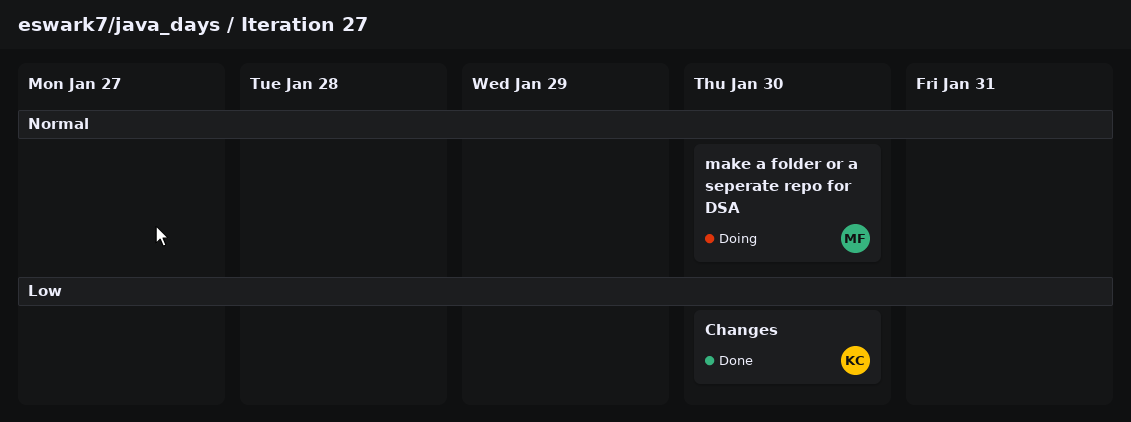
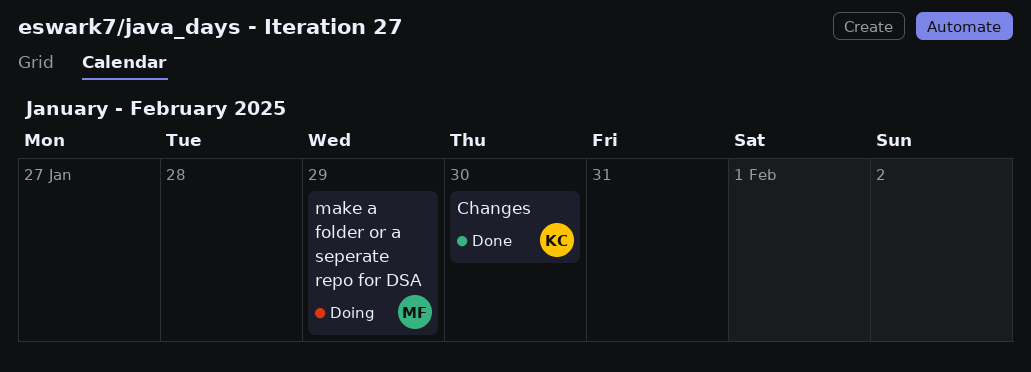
make a folder or a seperate repo for DSA, due: Jan 30 -> Jan 29

